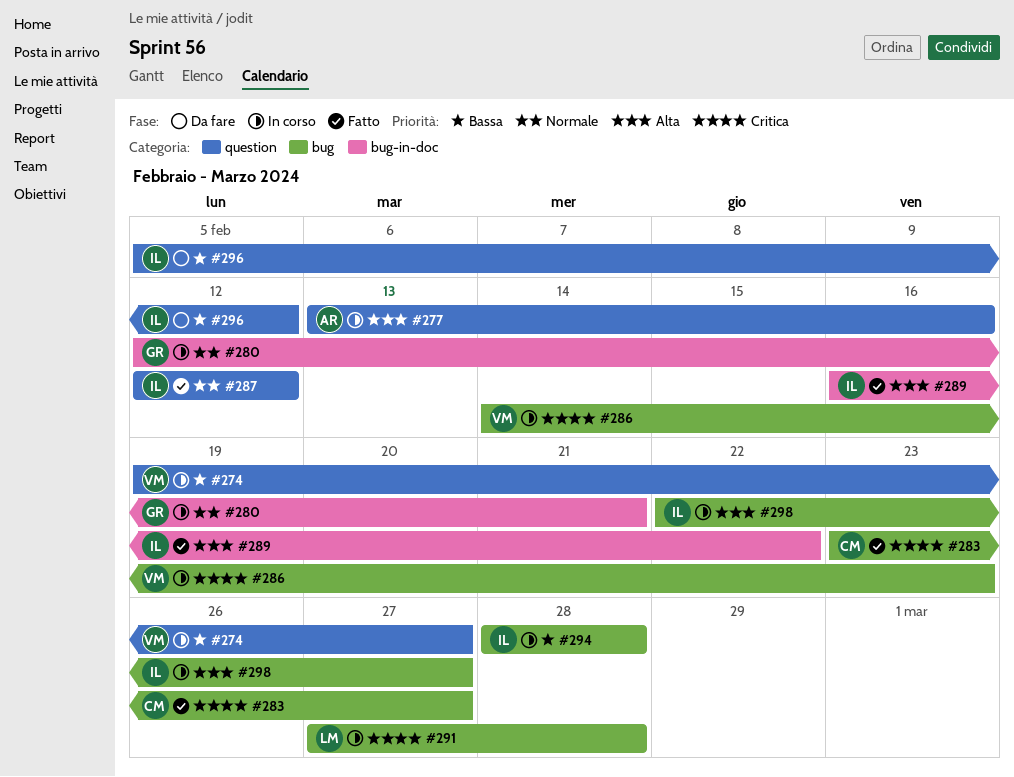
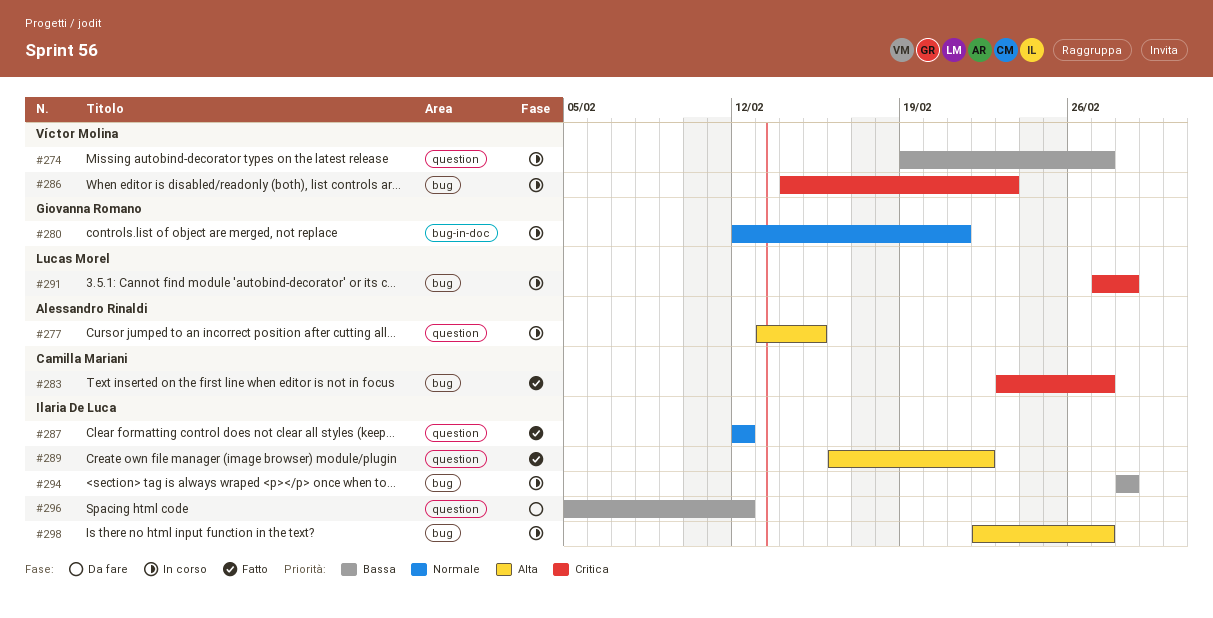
#277, due: Feb 16 -> Feb 15
#289, label: bug-in-doc -> question

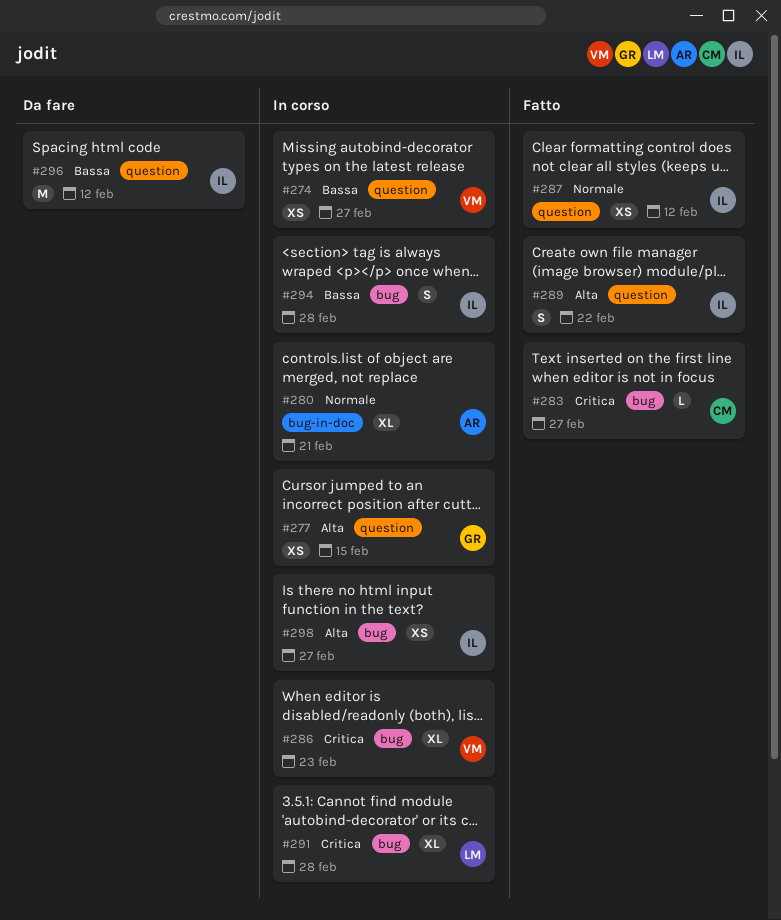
#277, owner: Alessandro Rinaldi -> Giovanna Romano
#280, owner: Giovanna Romano -> Alessandro Rinaldi

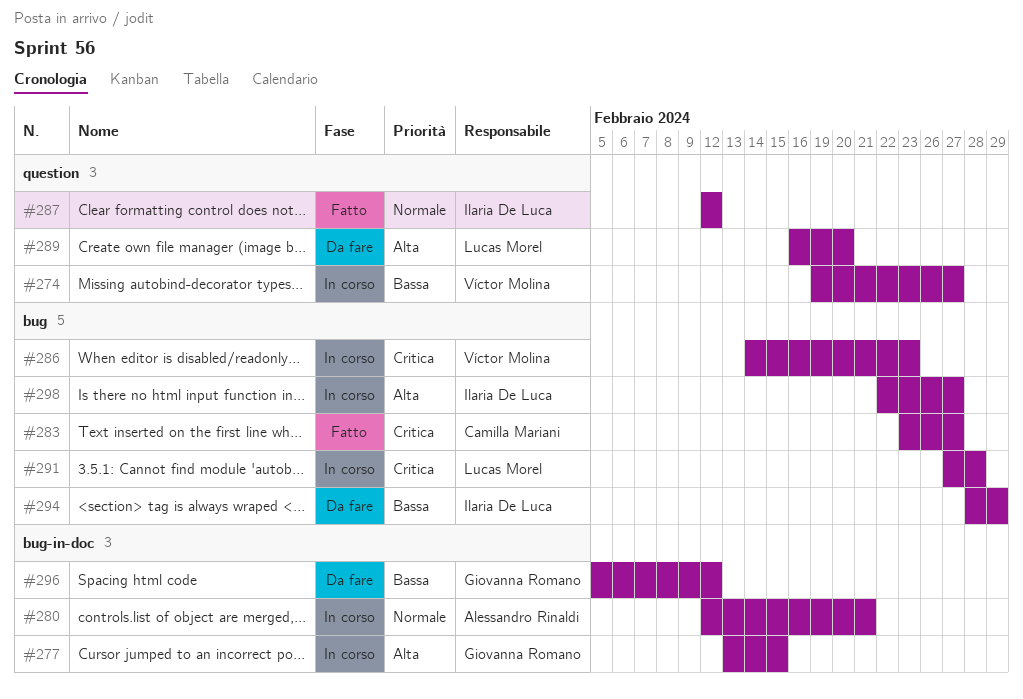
#277, label: question -> bug-in-doc
#289, status: Fatto -> Da fare
#289, owner: Ilaria De Luca -> Lucas Morel
#289, due: Feb 22 -> Feb 20
#294, status: In corso -> Da fare
#294, due: Feb 28 -> Feb 29
#296, owner: Ilaria De Luca -> Giovanna Romano
#296, label: question -> bug-in-doc

